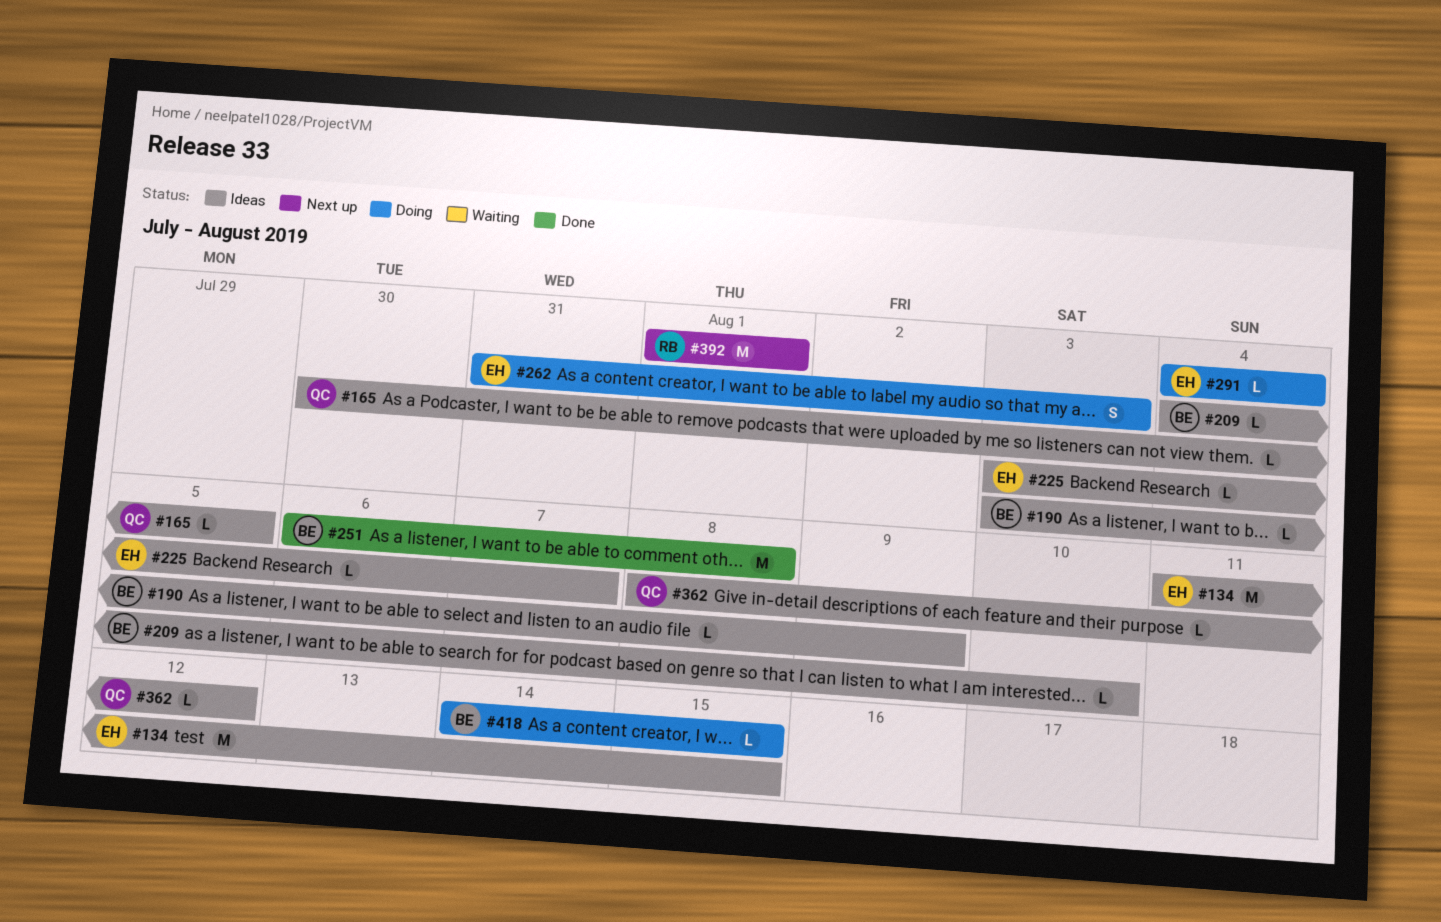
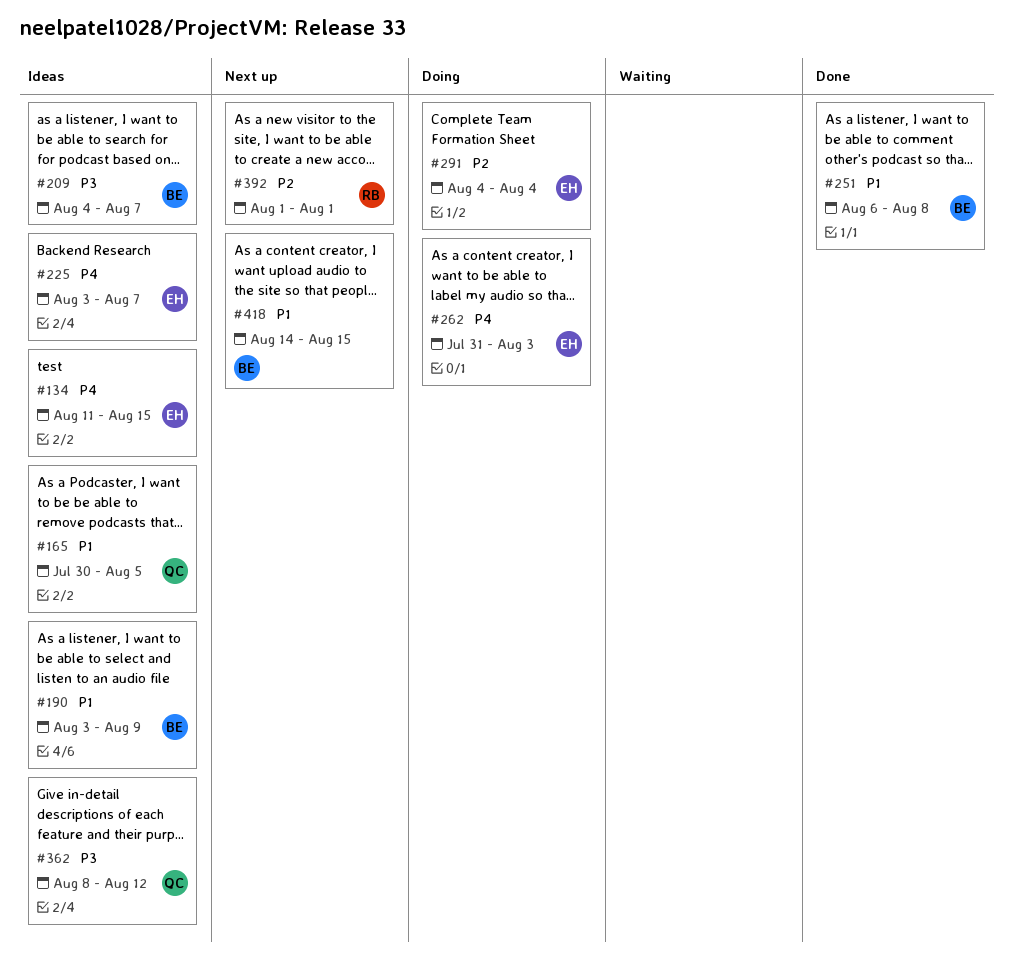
#209, due: Aug 10 -> Aug 7
#418, status: Doing -> Next up

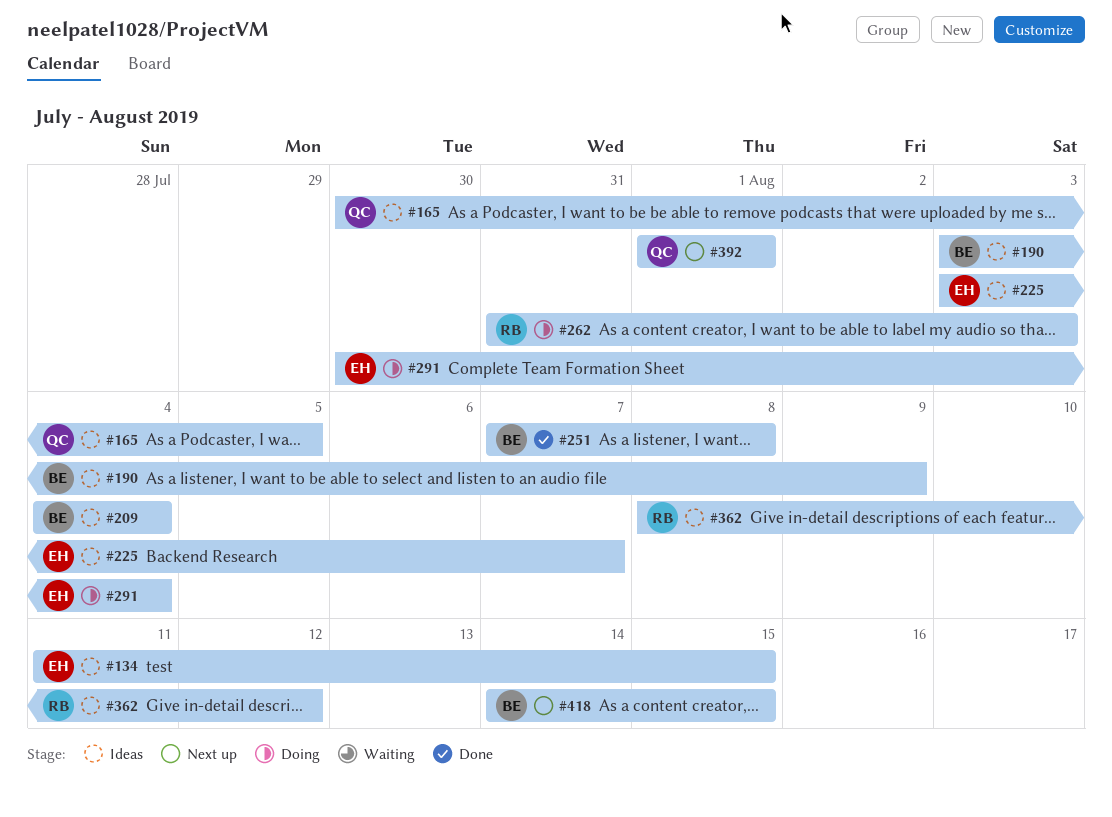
#209, due: Aug 7 -> Aug 4
#251, start: Aug 6 -> Aug 7
#262, owner: EH -> RB
#291, start: Aug 4 -> Jul 30
#362, owner: QC -> RB
#392, owner: RB -> QC

